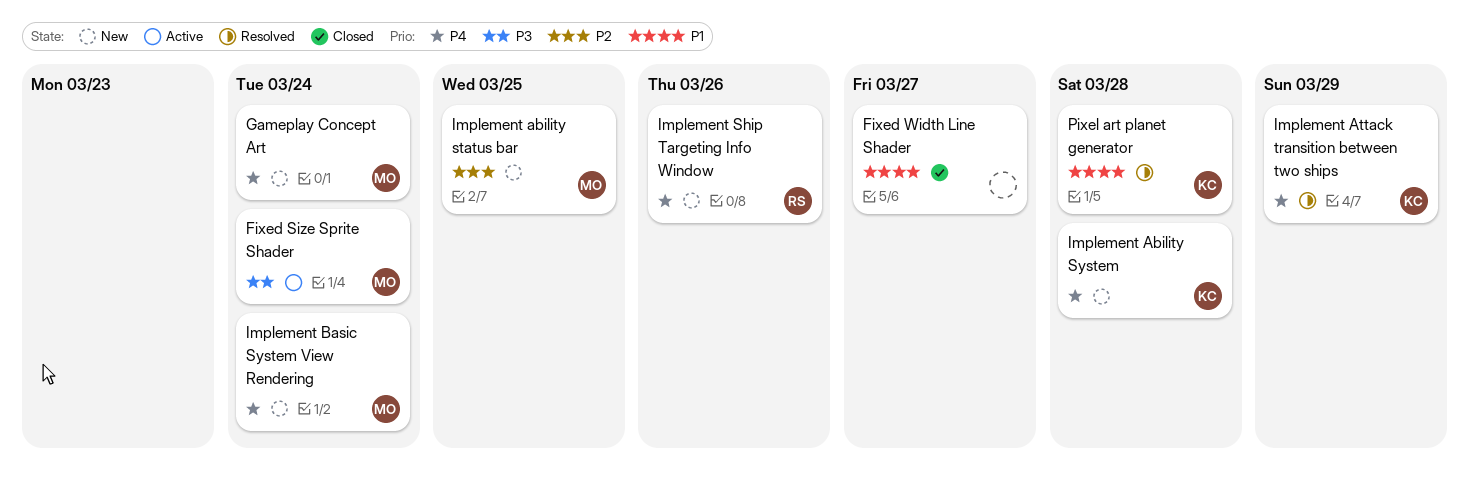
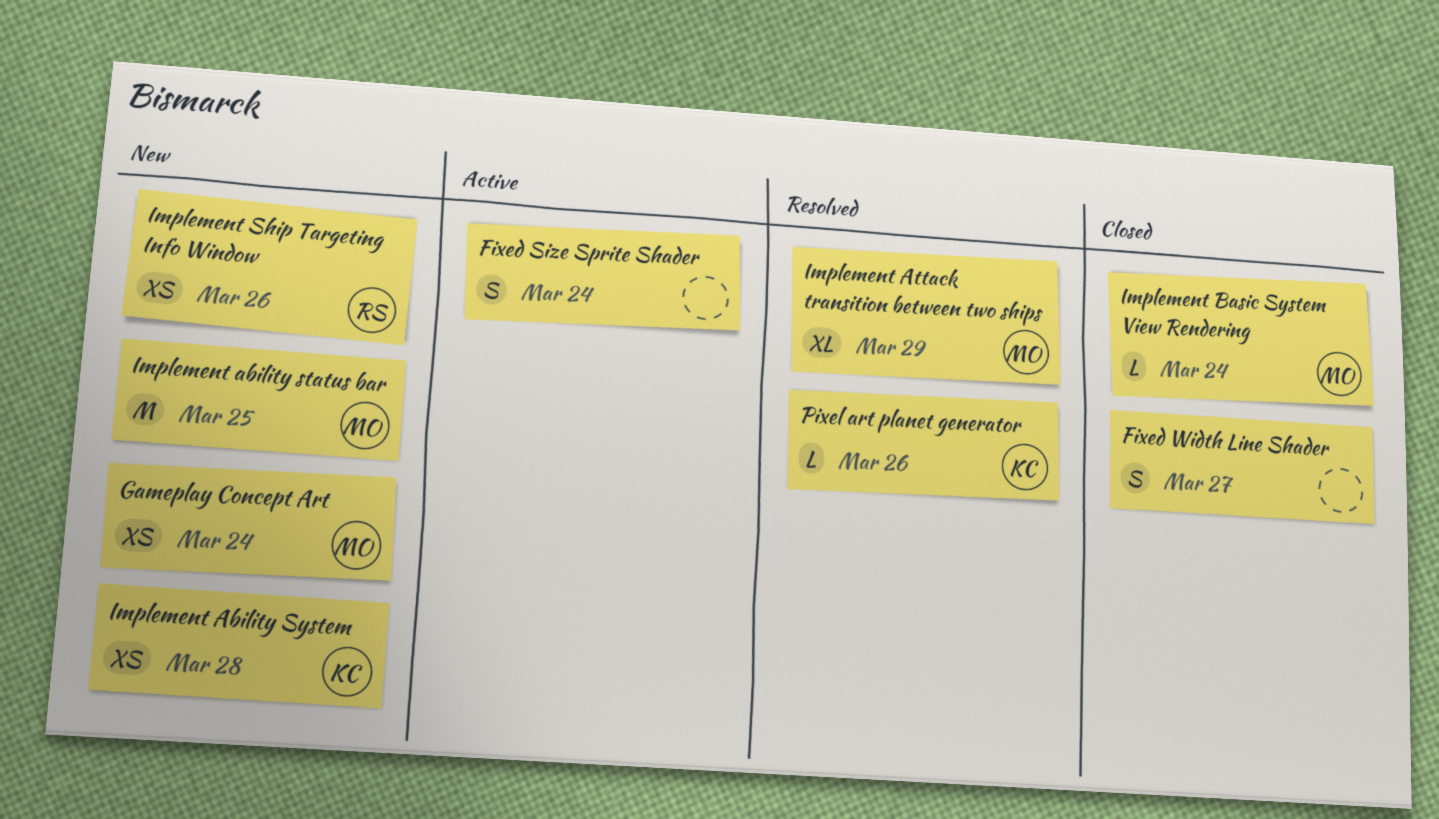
Fixed Size Sprite Shader, owner: MO -> none
Implement Attack transition between two ships, owner: KC -> MO
Implement Basic System View Rendering, status: New -> Closed
Pixel art planet generator, due: Mar 28 -> Mar 26

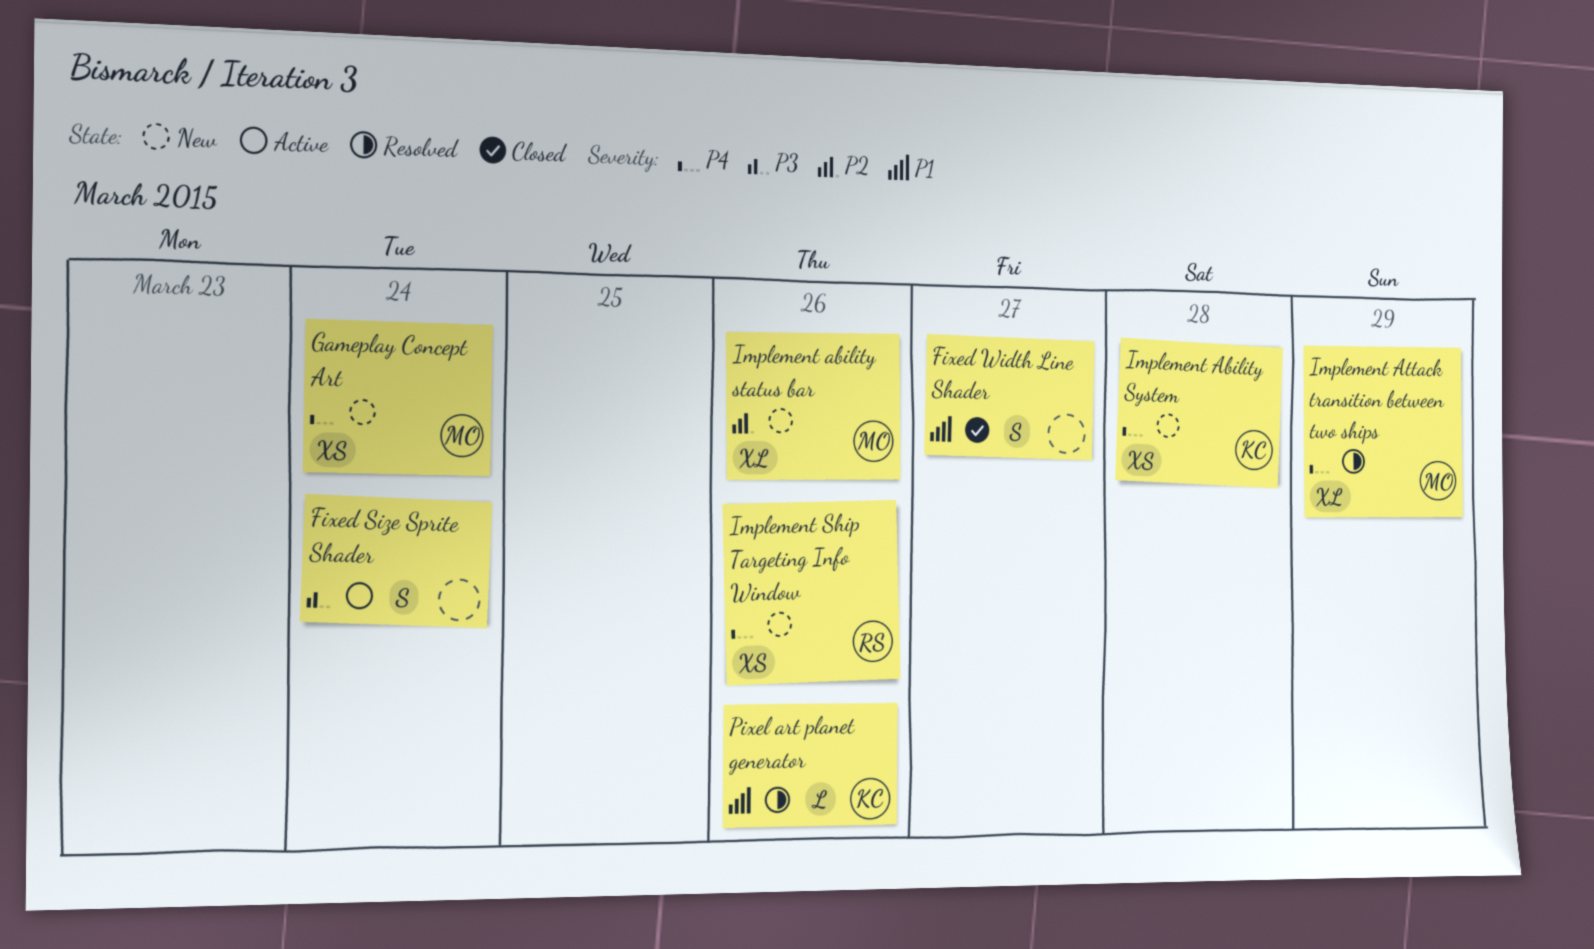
Implement ability status bar, estimate: M -> XL
Implement ability status bar, due: Mar 25 -> Mar 26
Implement Basic System View Rendering: present -> none

